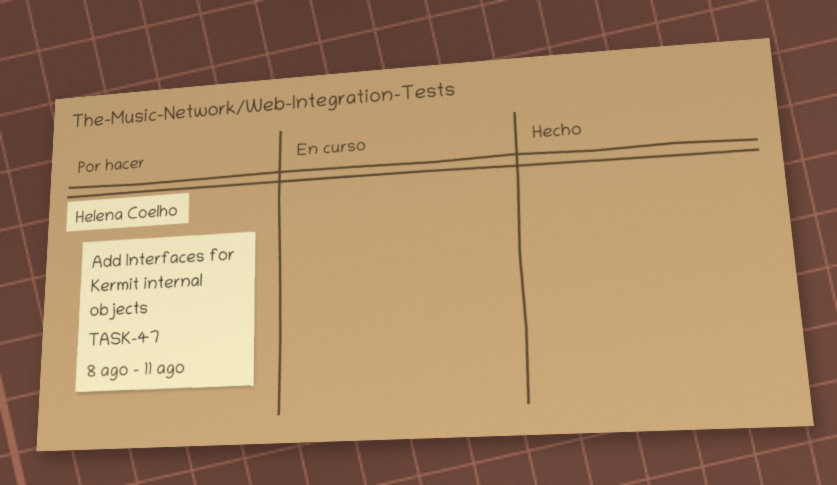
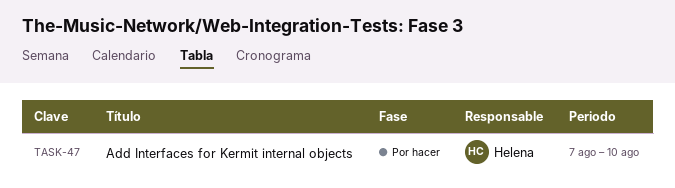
TASK-47, start: Aug 8 -> Aug 7
TASK-47, due: Aug 11 -> Aug 10

